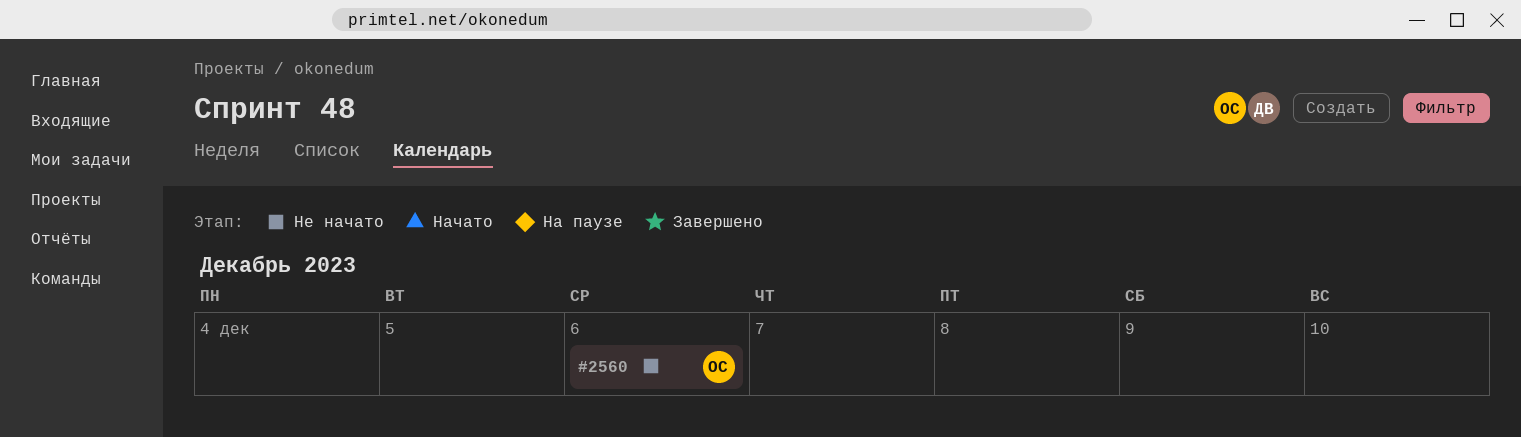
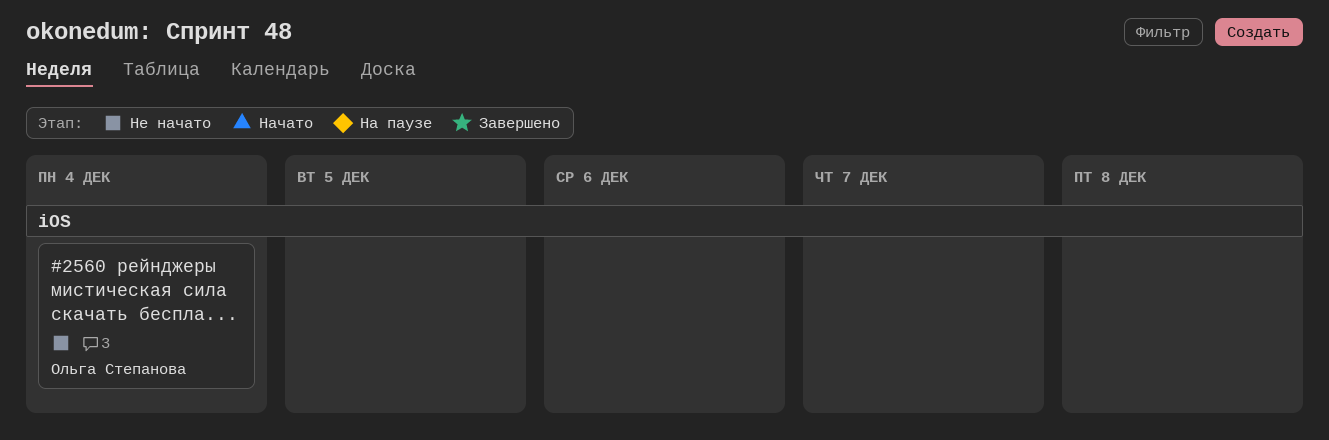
#2560, due: Dec 6 -> Dec 4

